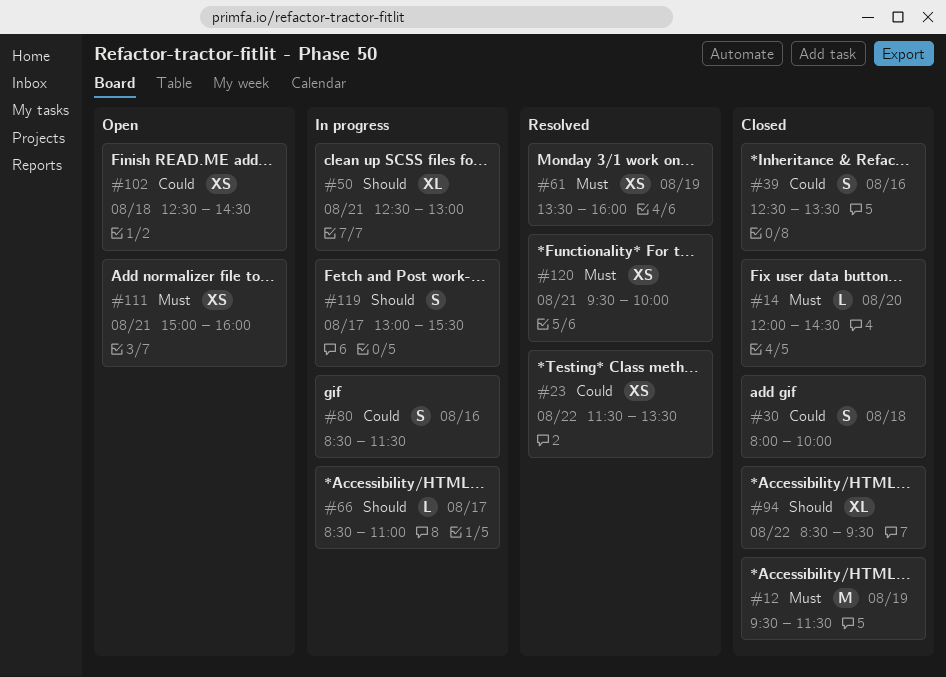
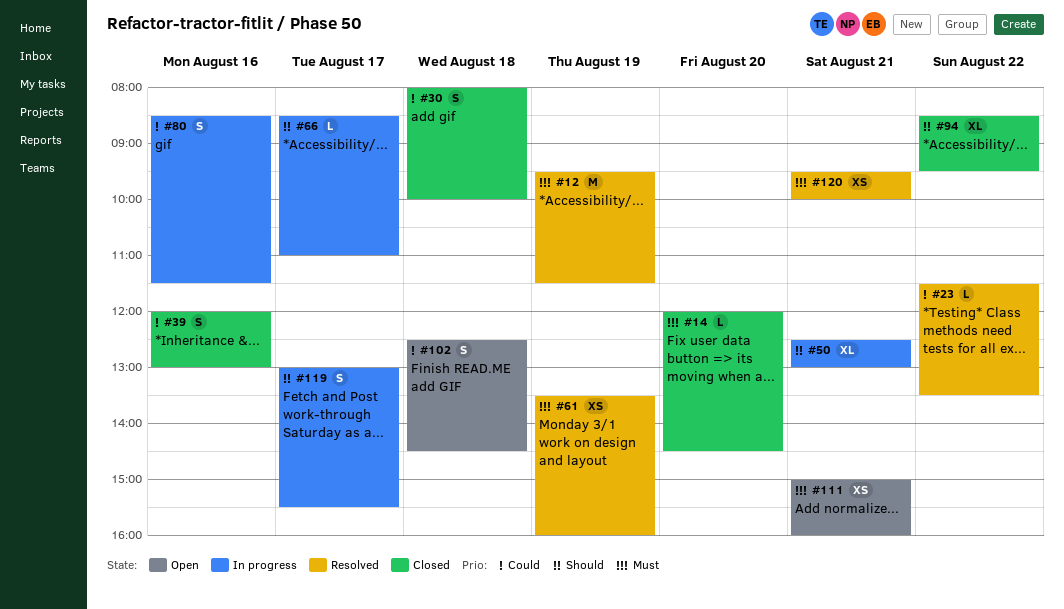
#12, status: Closed -> Resolved
#23, estimate: XS -> L
#39, begins: 12:30 -> 12:00
#39, ends: 13:30 -> 13:00
#102, estimate: XS -> S

